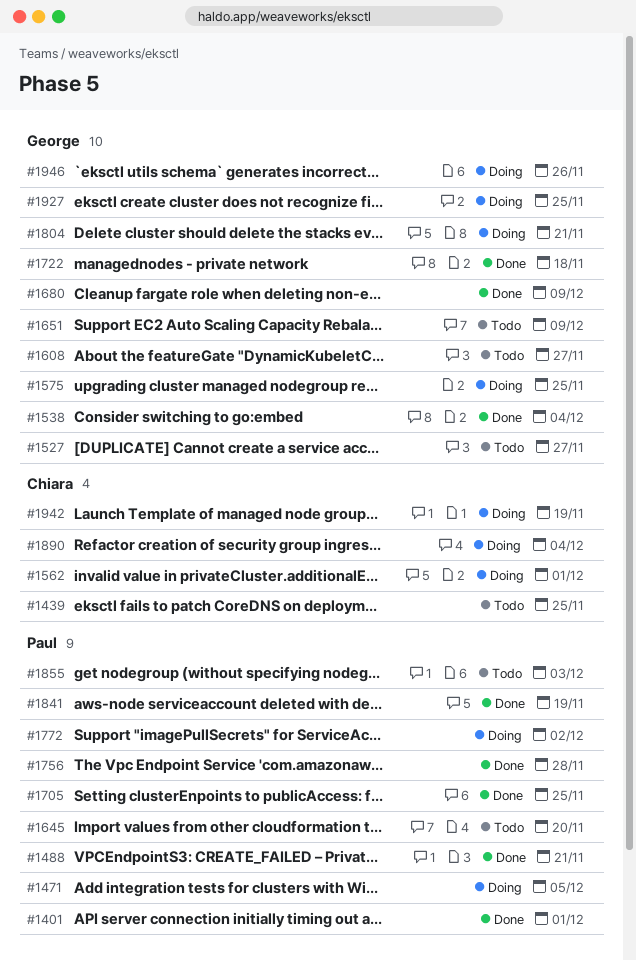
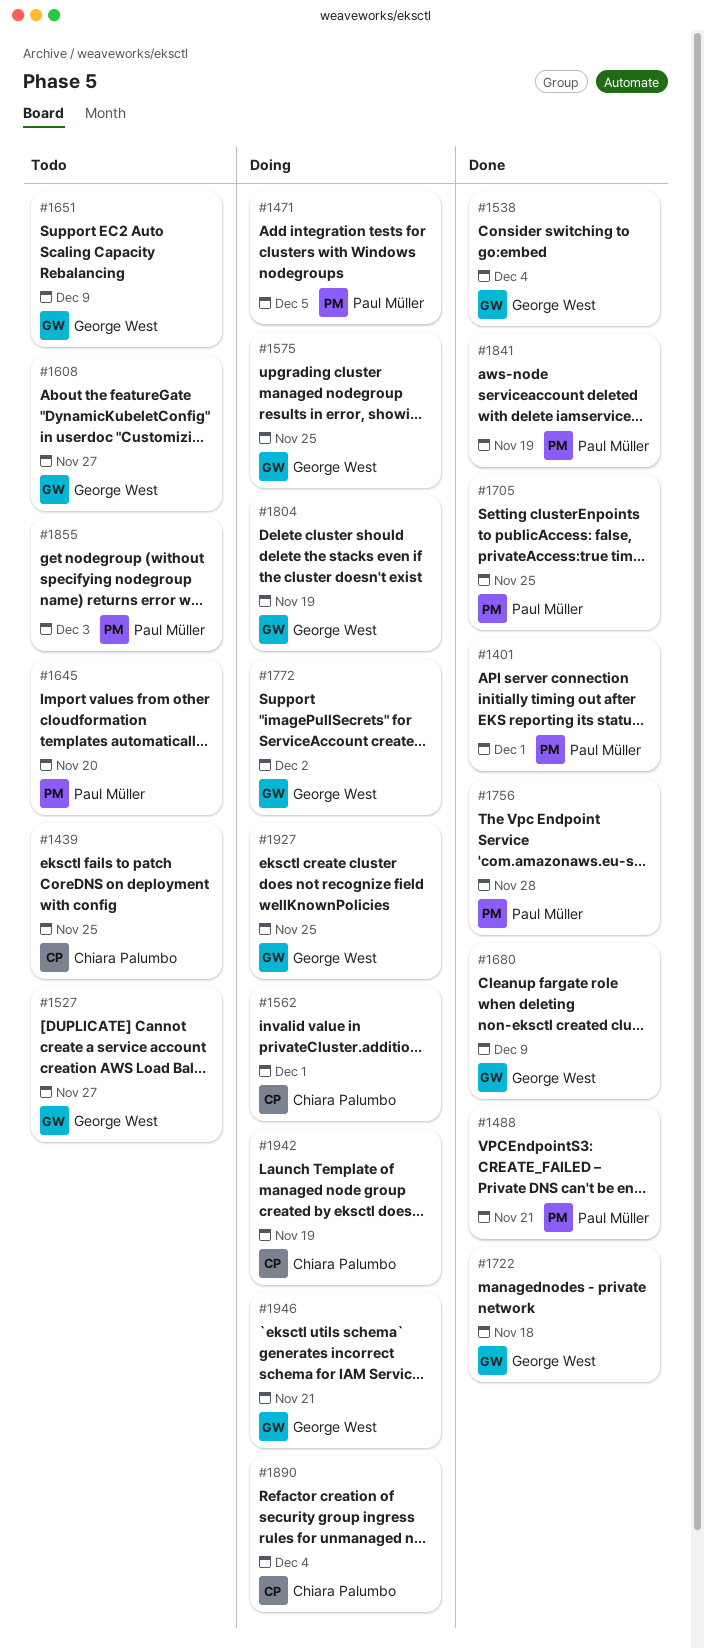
#1772, owner: Paul Müller -> George West
#1804, due: Nov 21 -> Nov 19
#1946, due: Nov 26 -> Nov 21

